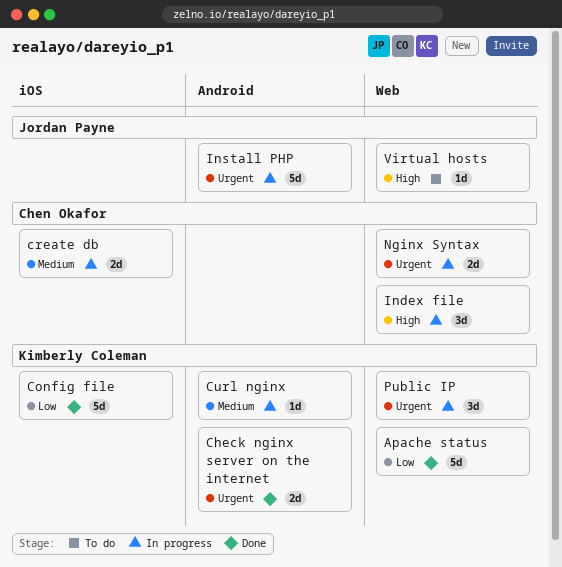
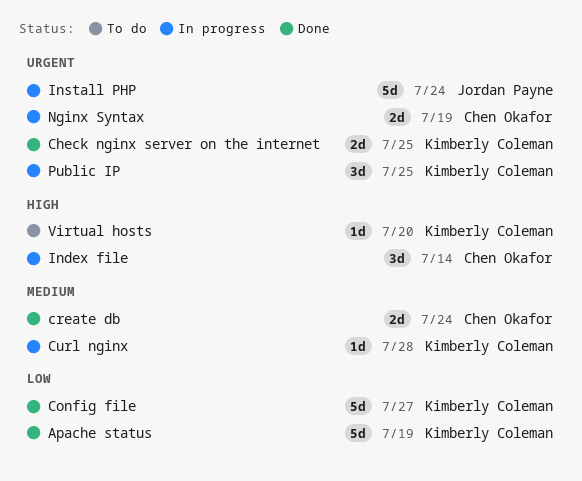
create db, status: In progress -> Done
Virtual hosts, owner: Jordan Payne -> Kimberly Coleman

